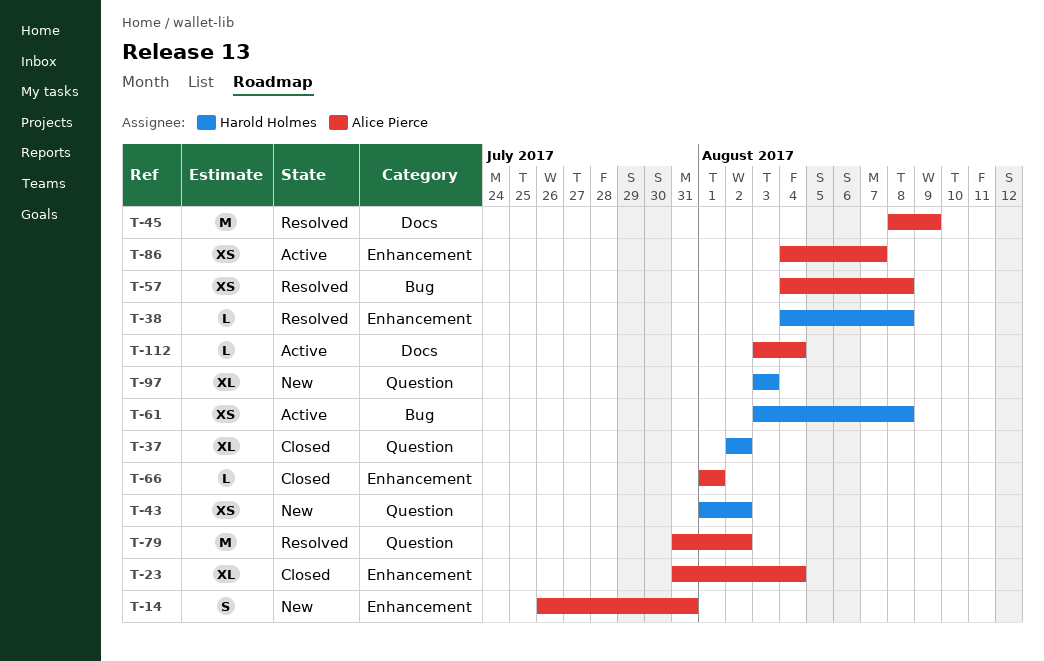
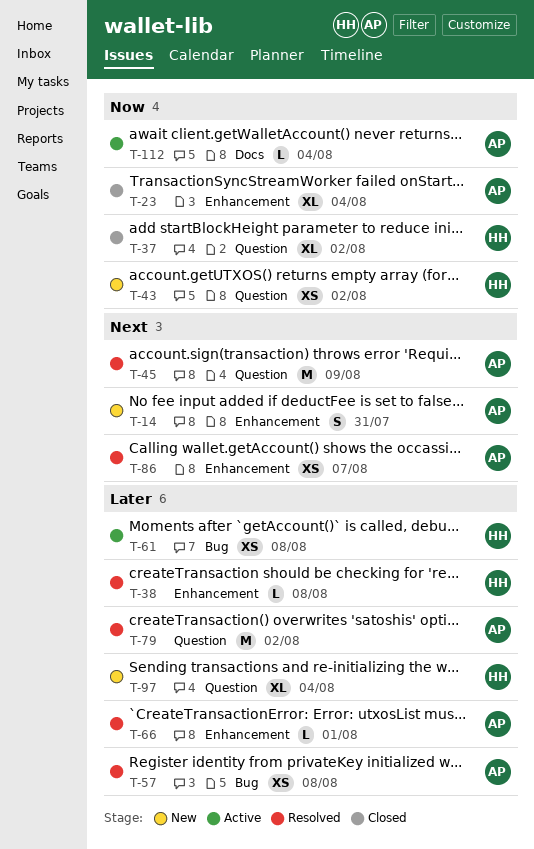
T-45, label: Docs -> Question
T-66, status: Closed -> Resolved
T-86, status: Active -> Resolved
T-97, due: Aug 3 -> Aug 4

